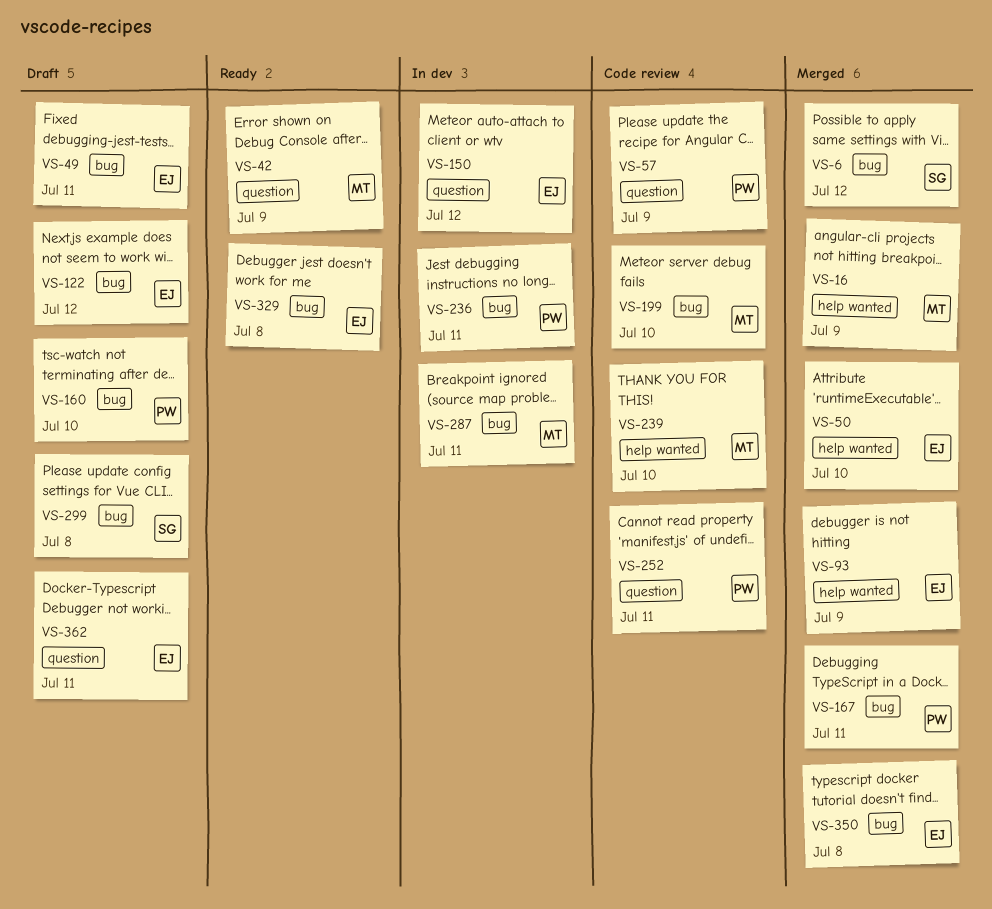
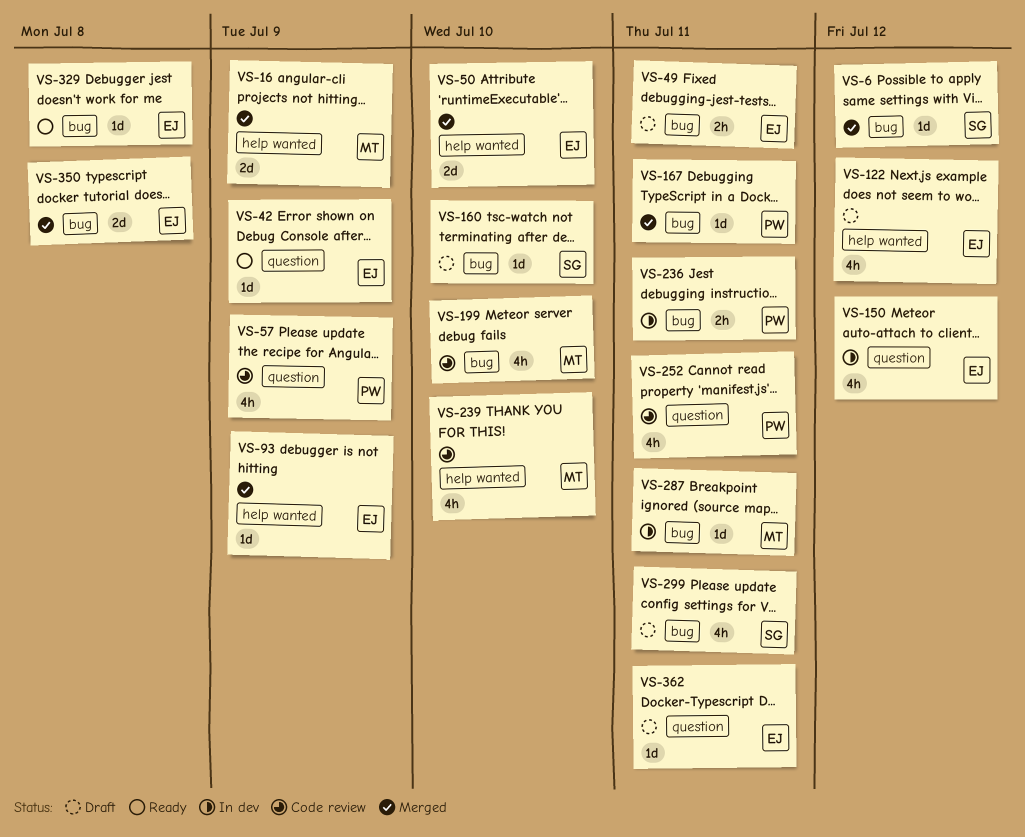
VS-42, owner: MT -> EJ
VS-122, label: bug -> help wanted
VS-160, owner: PW -> SG
VS-299, due: Jul 8 -> Jul 11

